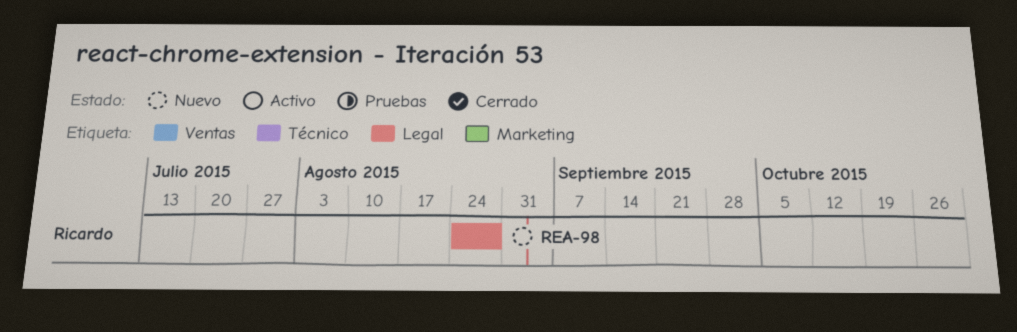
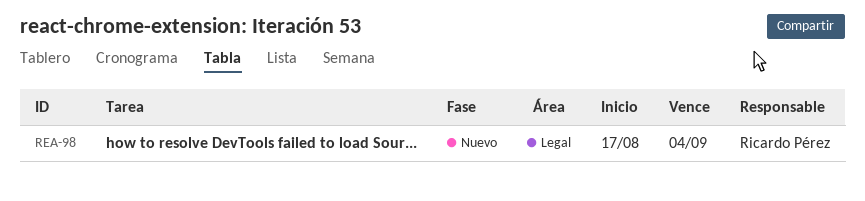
REA-98, start: Aug 24 -> Aug 17
REA-98, due: Aug 28 -> Sep 4

